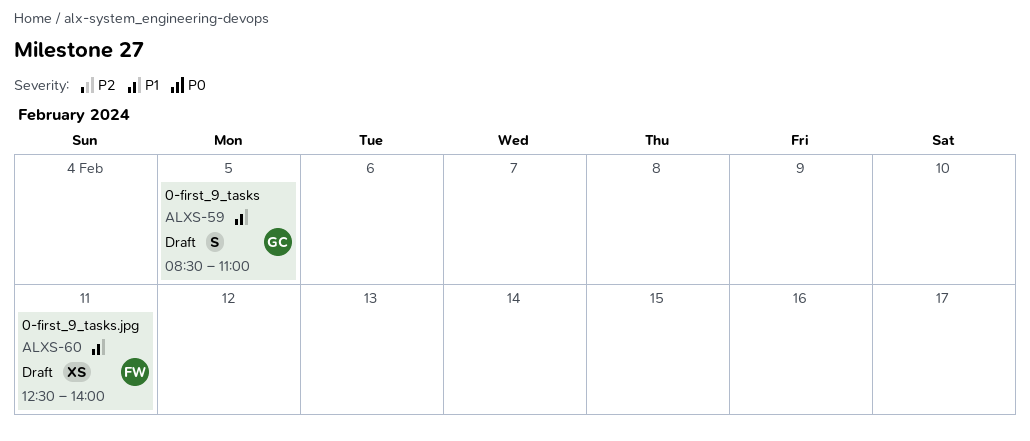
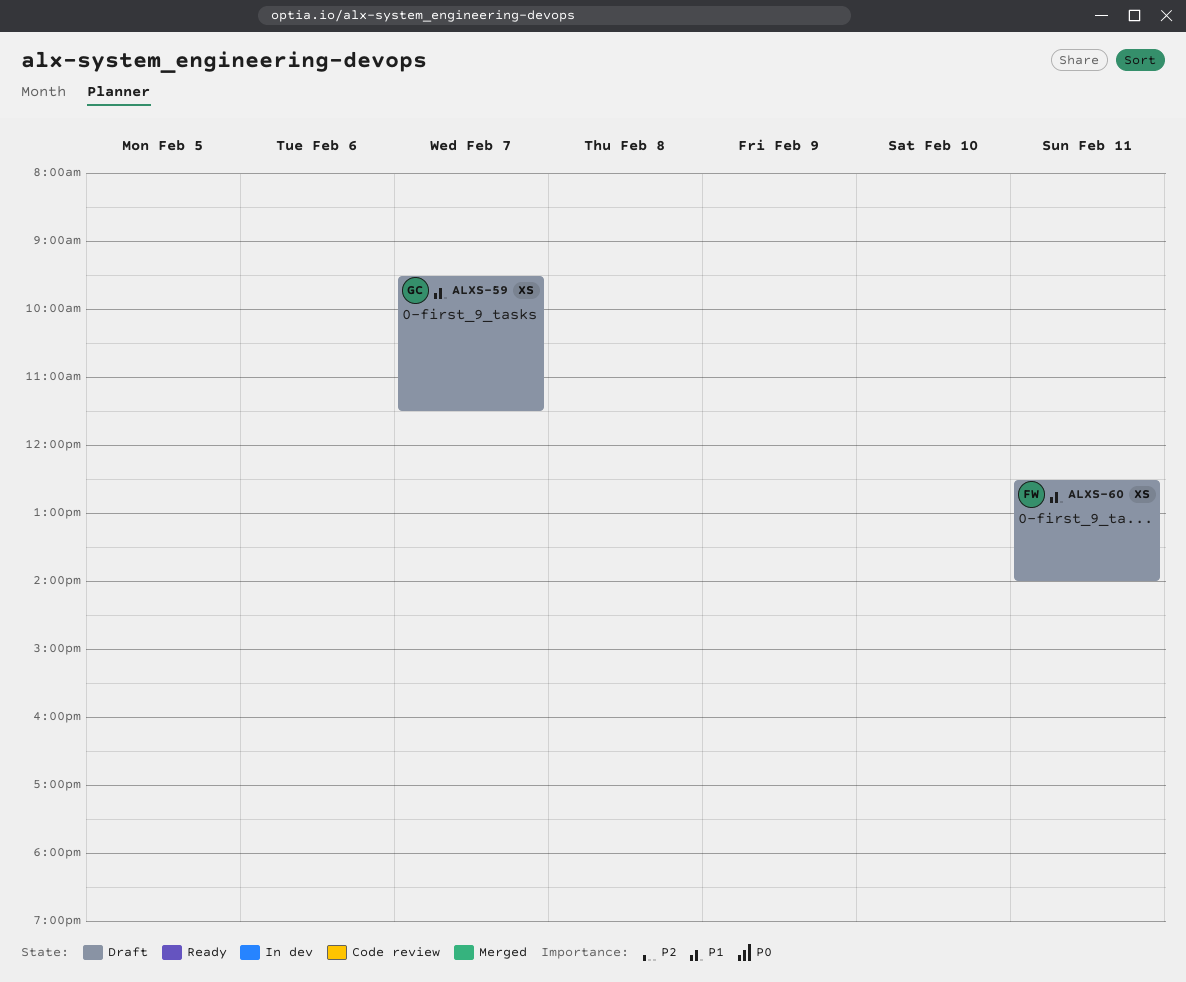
ALXS-59, estimate: S -> XS
ALXS-59, day: Feb 5 -> Feb 7
ALXS-59, begins: 08:30 -> 09:30
ALXS-59, ends: 11:00 -> 11:30

